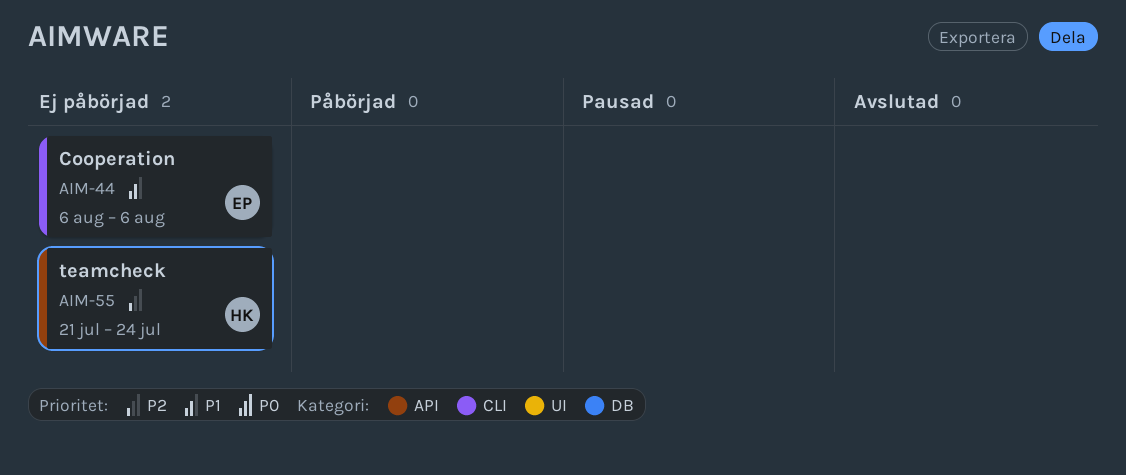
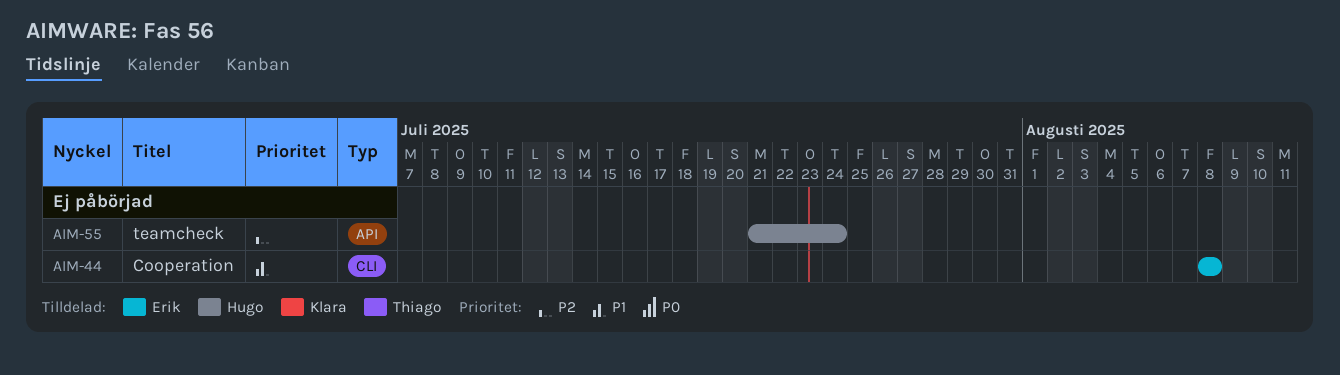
AIM-44, start: Aug 6 -> Aug 8
AIM-44, due: Aug 6 -> Aug 8

